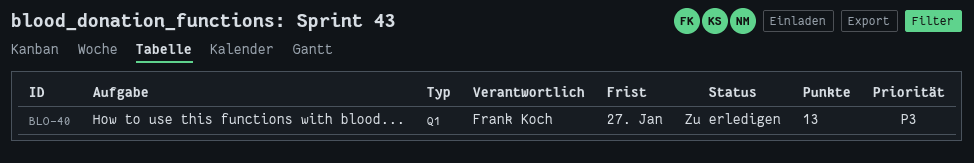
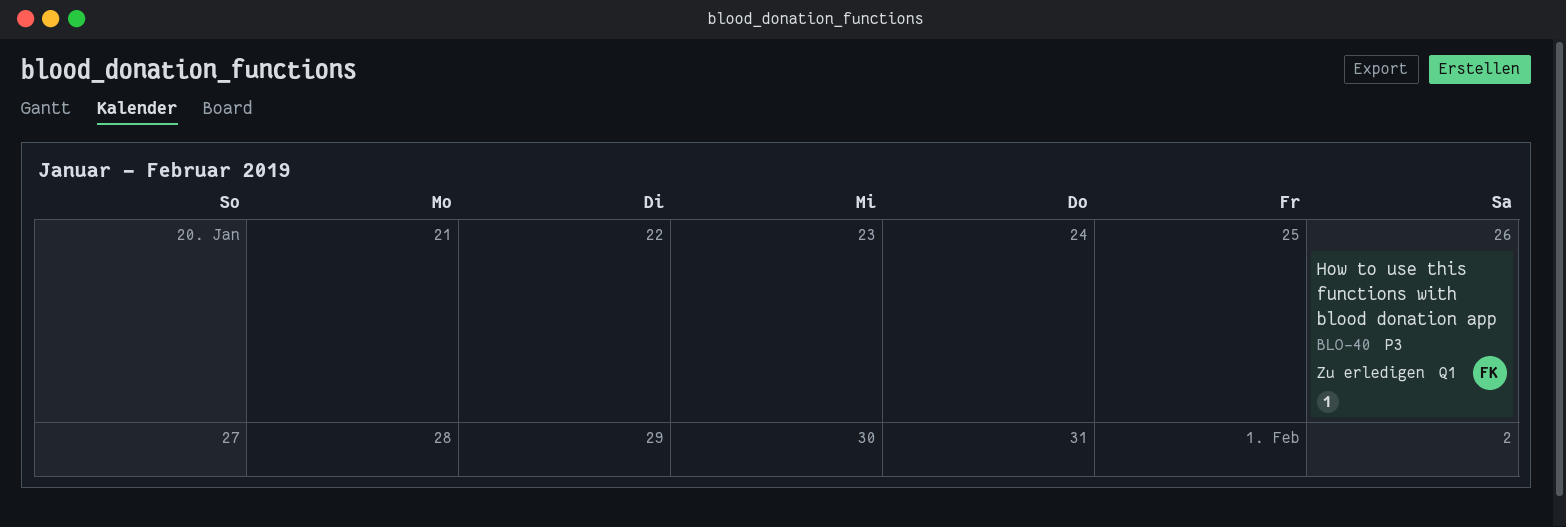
BLO-40, estimate: 13 -> 1
BLO-40, due: Jan 27 -> Jan 26

